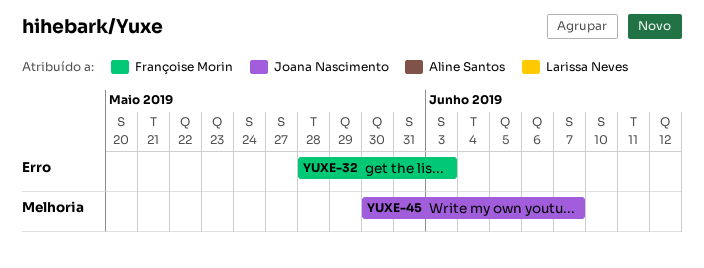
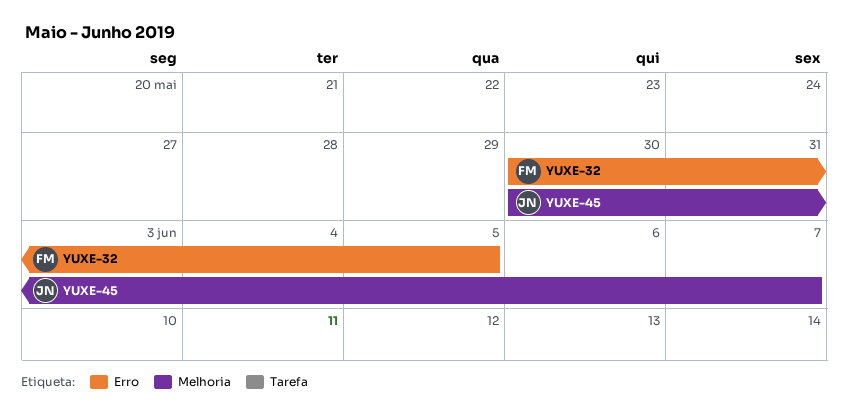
YUXE-32, start: May 28 -> May 30
YUXE-32, due: Jun 3 -> Jun 5

